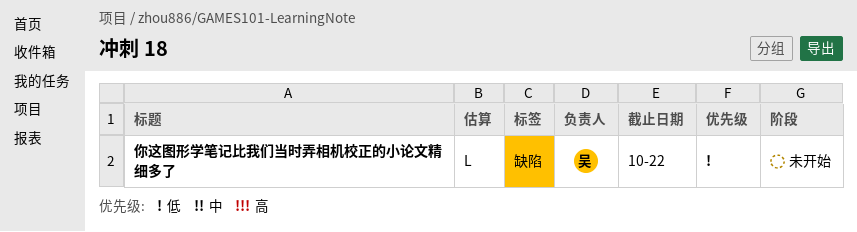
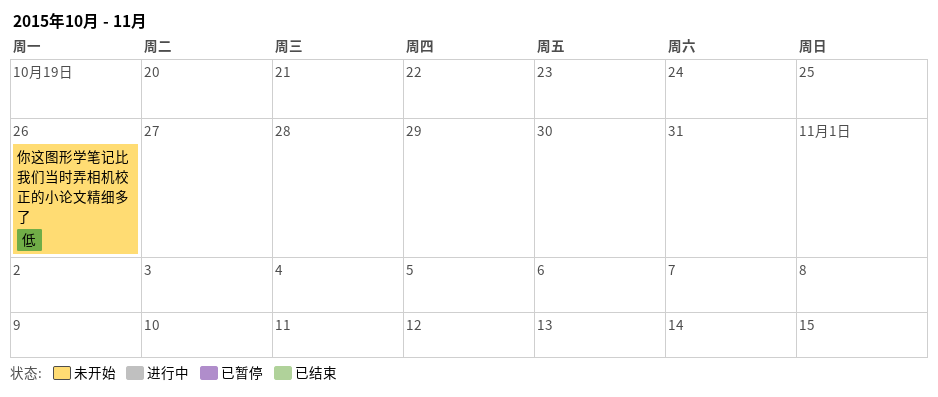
你这图形学笔记比我们当时弄相机校正的小论文精细多了, due: Oct 22 -> Oct 26

